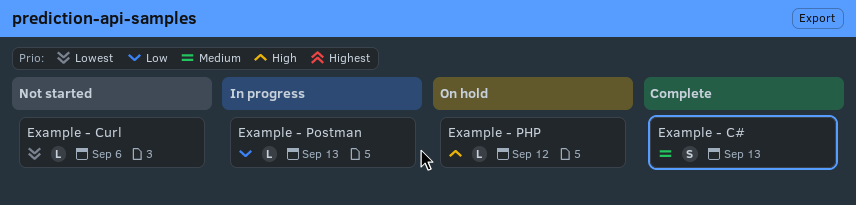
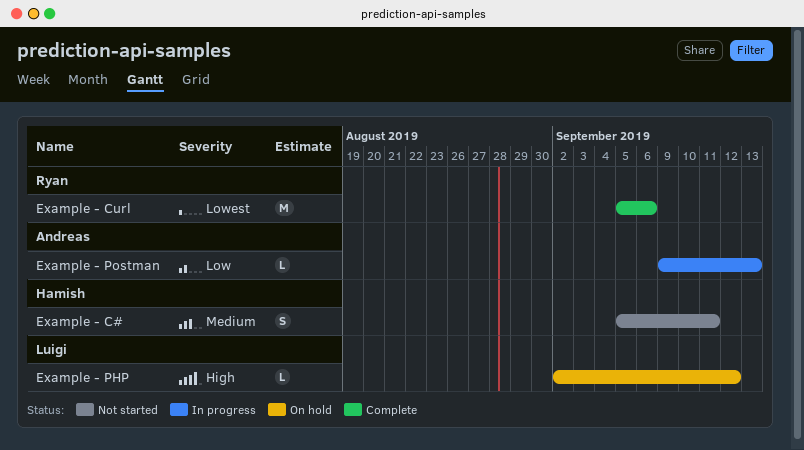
Example - C#, status: Complete -> Not started
Example - C#, due: Sep 13 -> Sep 11
Example - Curl, status: Not started -> Complete
Example - Curl, estimate: L -> M

